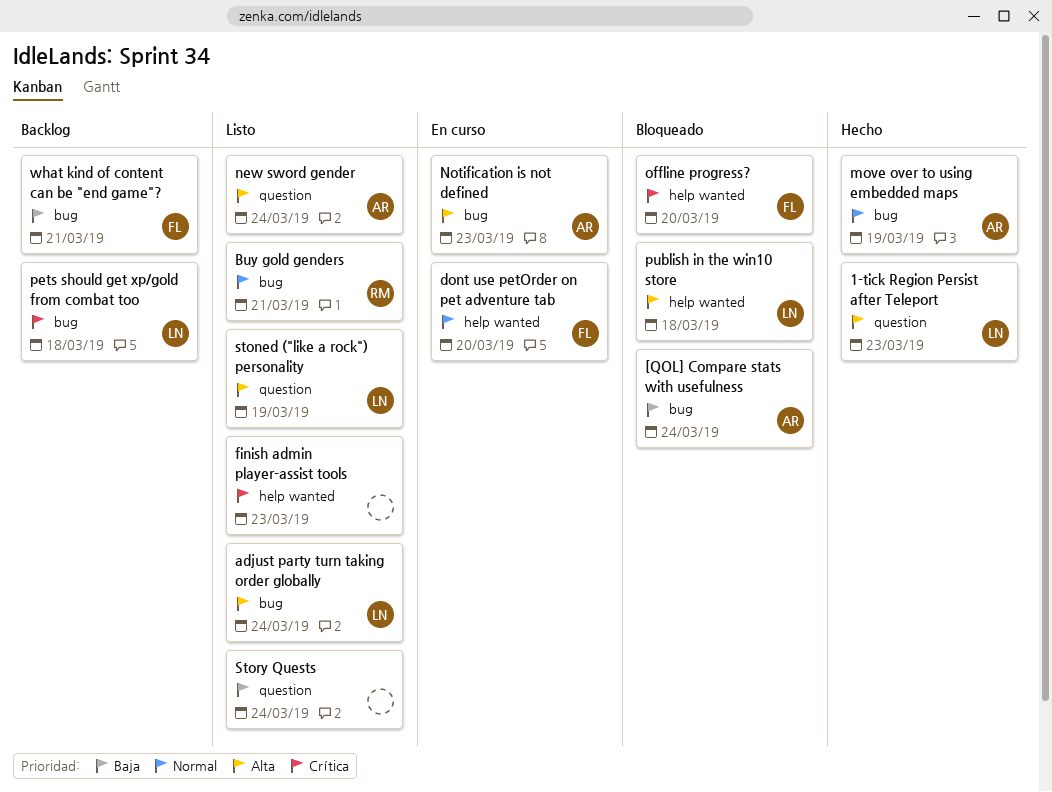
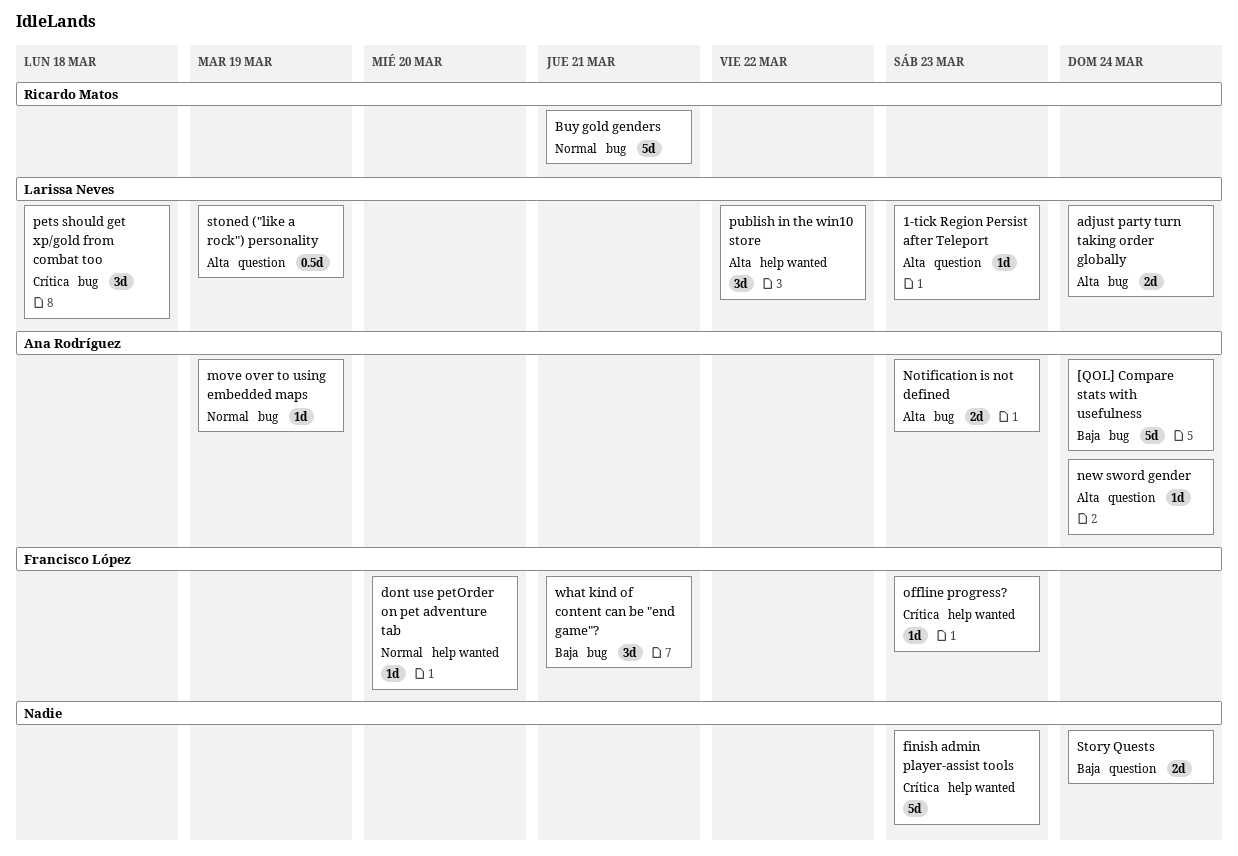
offline progress?, due: Mar 20 -> Mar 23
publish in the win10 store, due: Mar 18 -> Mar 22

